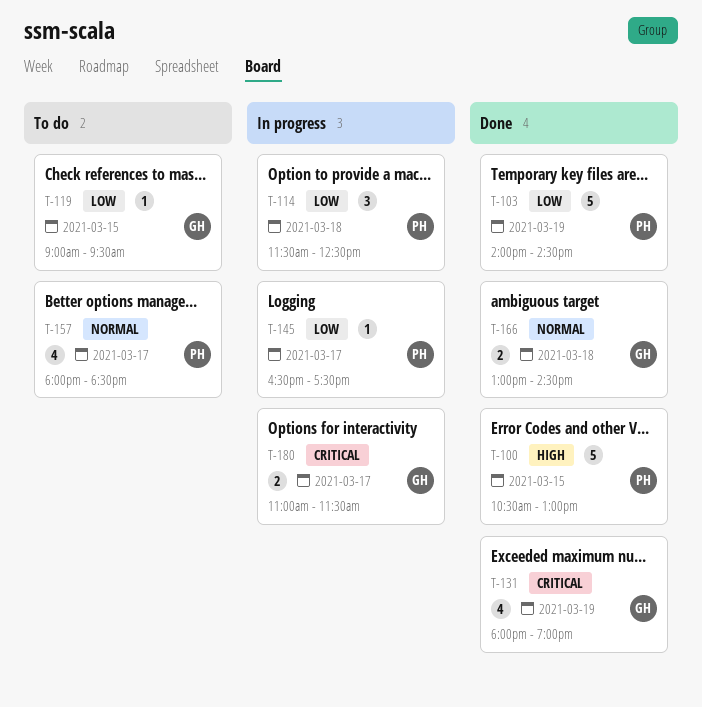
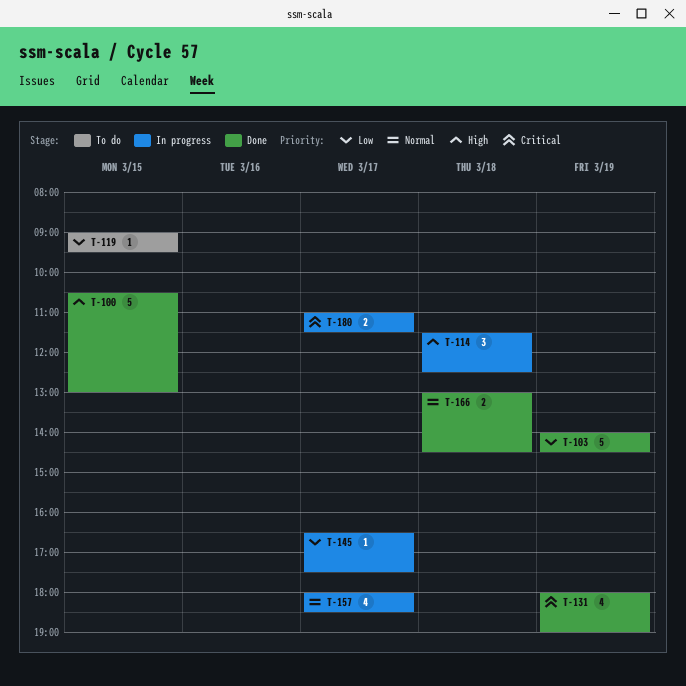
T-114, priority: Low -> High
T-157, status: To do -> In progress

